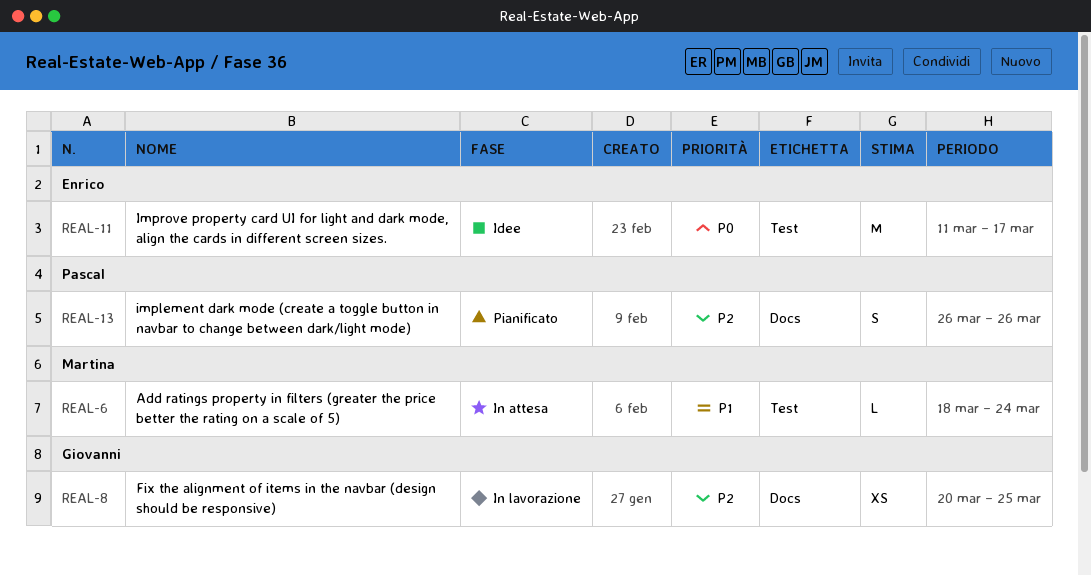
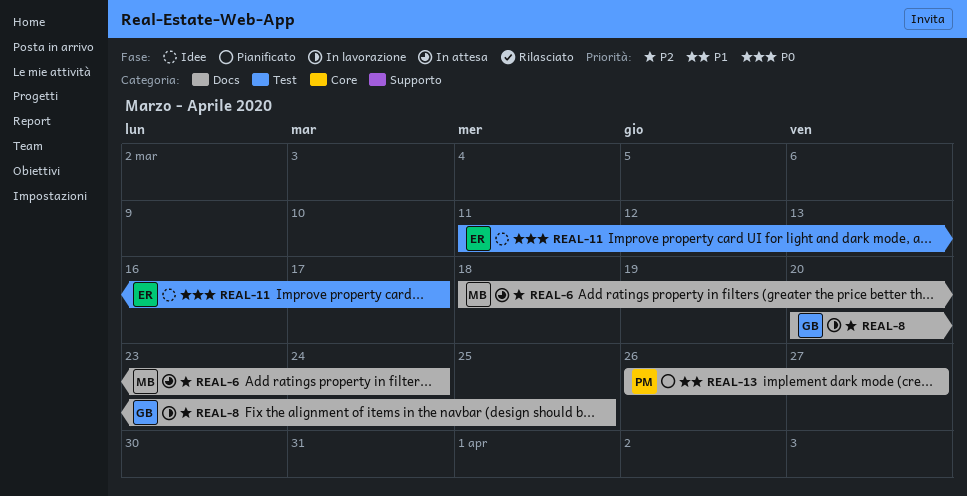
REAL-6, priority: P1 -> P2
REAL-6, label: Test -> Docs
REAL-13, priority: P2 -> P1
REAL-13, due: Mar 26 -> Mar 27

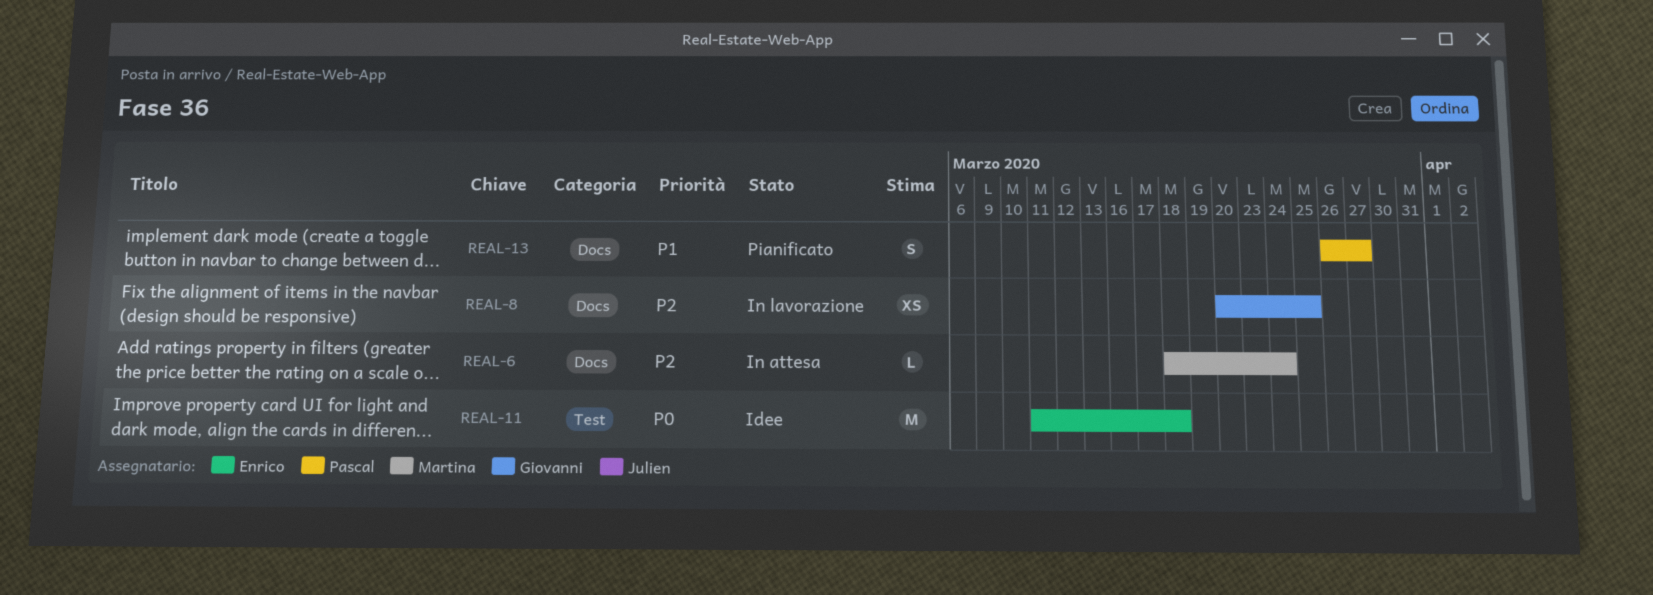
REAL-11, due: Mar 17 -> Mar 18

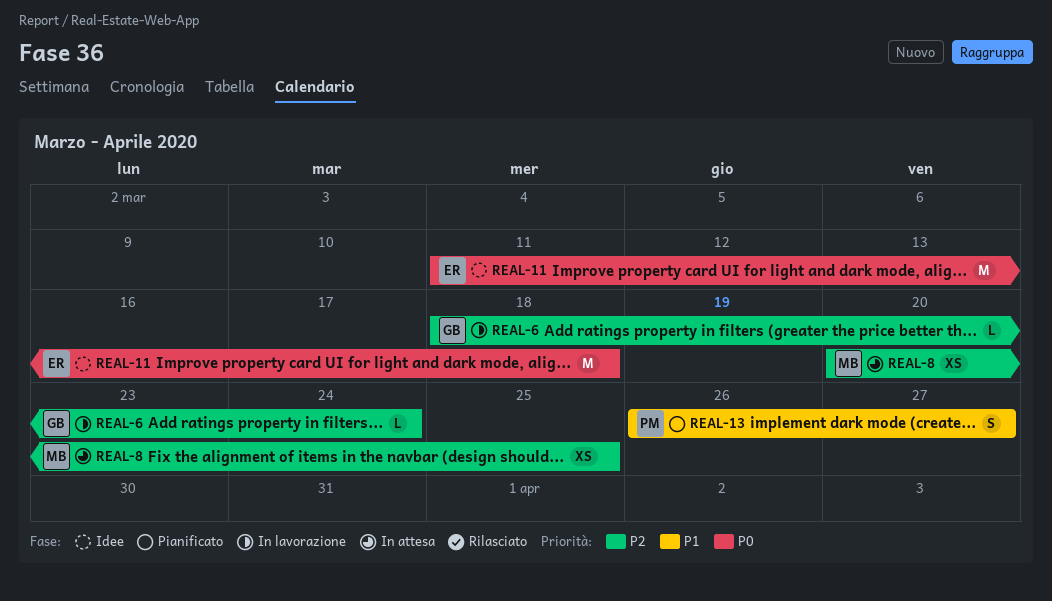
REAL-6, status: In attesa -> In lavorazione
REAL-6, owner: Martina -> Giovanni
REAL-8, status: In lavorazione -> In attesa
REAL-8, owner: Giovanni -> Martina

